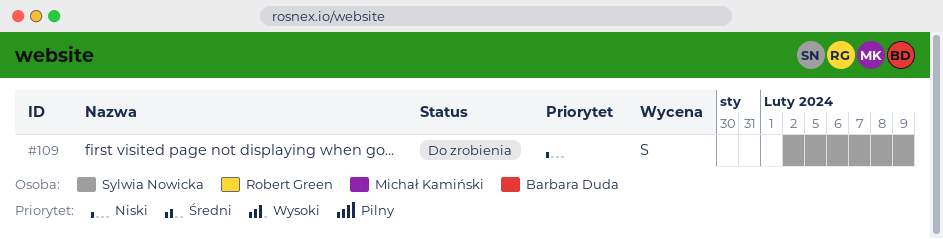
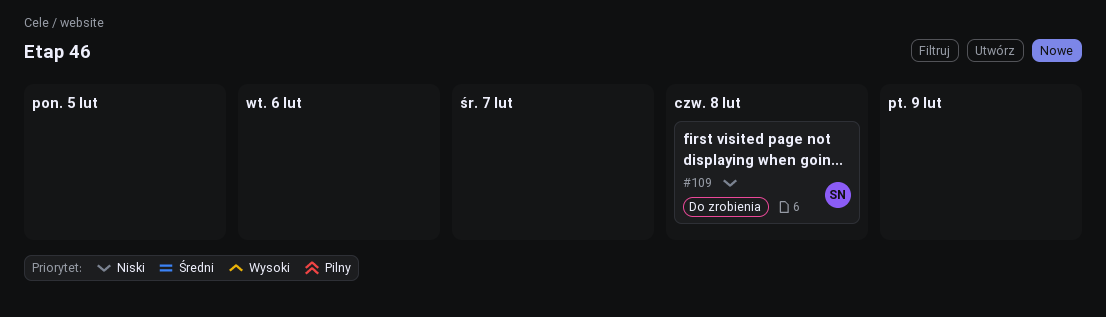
#109, due: Feb 9 -> Feb 8

